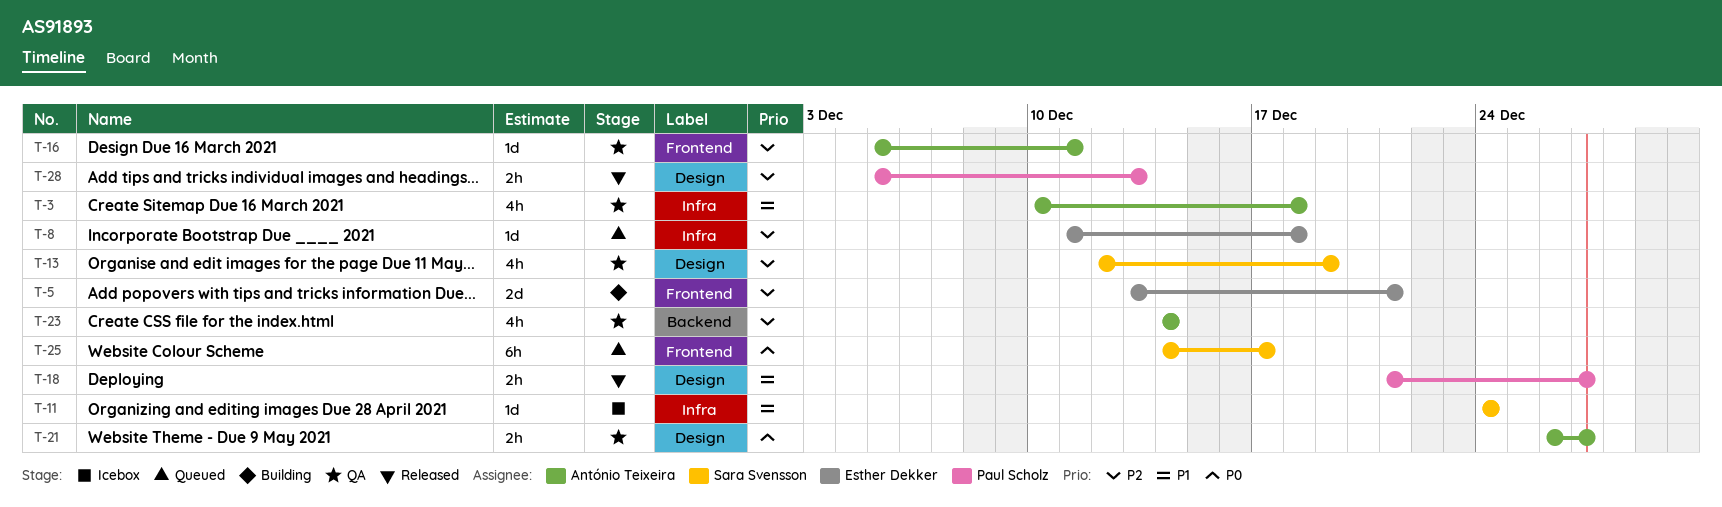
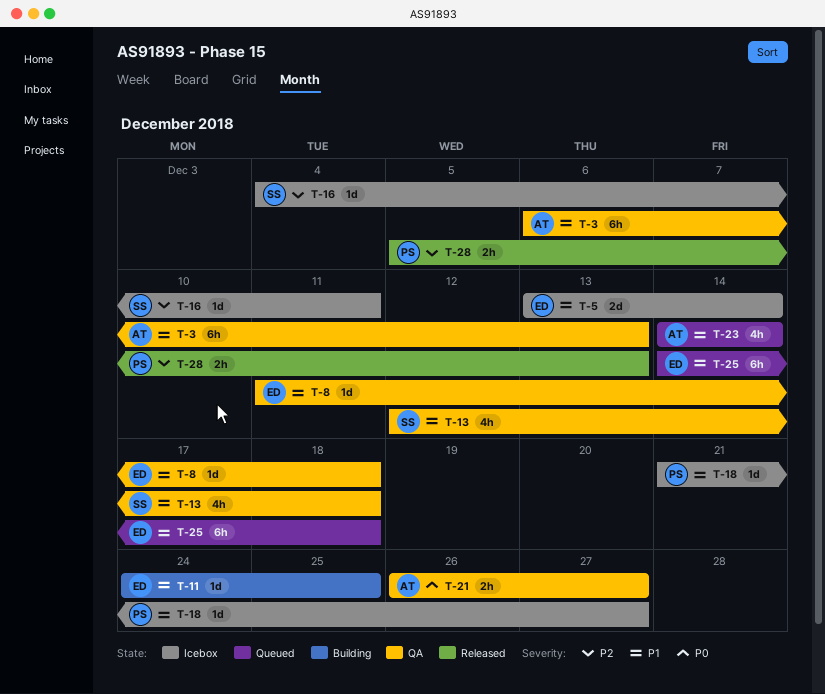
T-3, estimate: 4h -> 6h
T-3, start: Dec 10 -> Dec 6
T-3, due: Dec 18 -> Dec 13
T-5, status: Building -> Icebox
T-5, priority: P2 -> P1
T-5, due: Dec 21 -> Dec 14
T-8, status: Queued -> QA
T-8, priority: P2 -> P1
T-11, status: Icebox -> Building
T-11, owner: Sara Svensson -> Esther Dekker
T-11, due: Dec 24 -> Dec 25
T-13, priority: P2 -> P1
T-13, due: Dec 19 -> Dec 18
T-16, status: QA -> Icebox
T-16, owner: António Teixeira -> Sara Svensson
T-16, start: Dec 5 -> Dec 4
T-18, status: Released -> Icebox
T-18, estimate: 2h -> 1d
T-23, status: QA -> Queued
T-23, priority: P2 -> P1
T-25, owner: Sara Svensson -> Esther Dekker
T-25, priority: P0 -> P1
T-25, due: Dec 17 -> Dec 18

